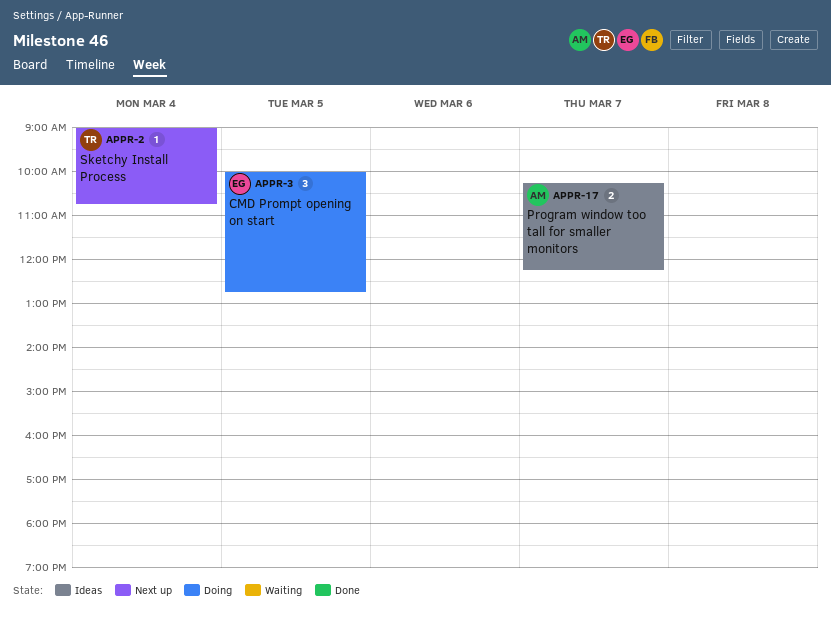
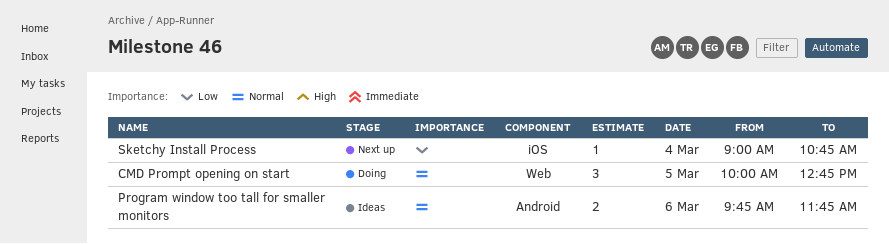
Program window too tall for smaller monitors, day: Mar 7 -> Mar 6
Program window too tall for smaller monitors, begins: 10:15 -> 09:45
Program window too tall for smaller monitors, ends: 12:15 -> 11:45

